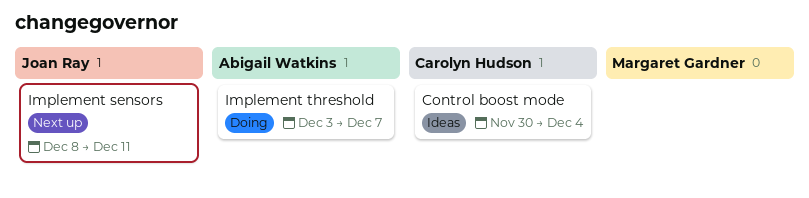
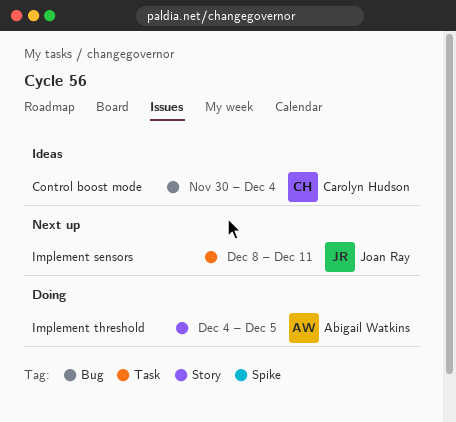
Implement threshold, start: Dec 3 -> Dec 4
Implement threshold, due: Dec 7 -> Dec 5

